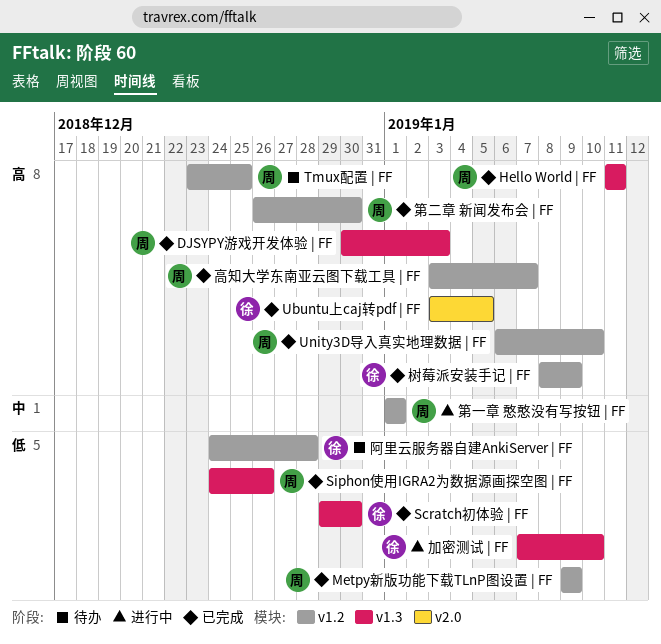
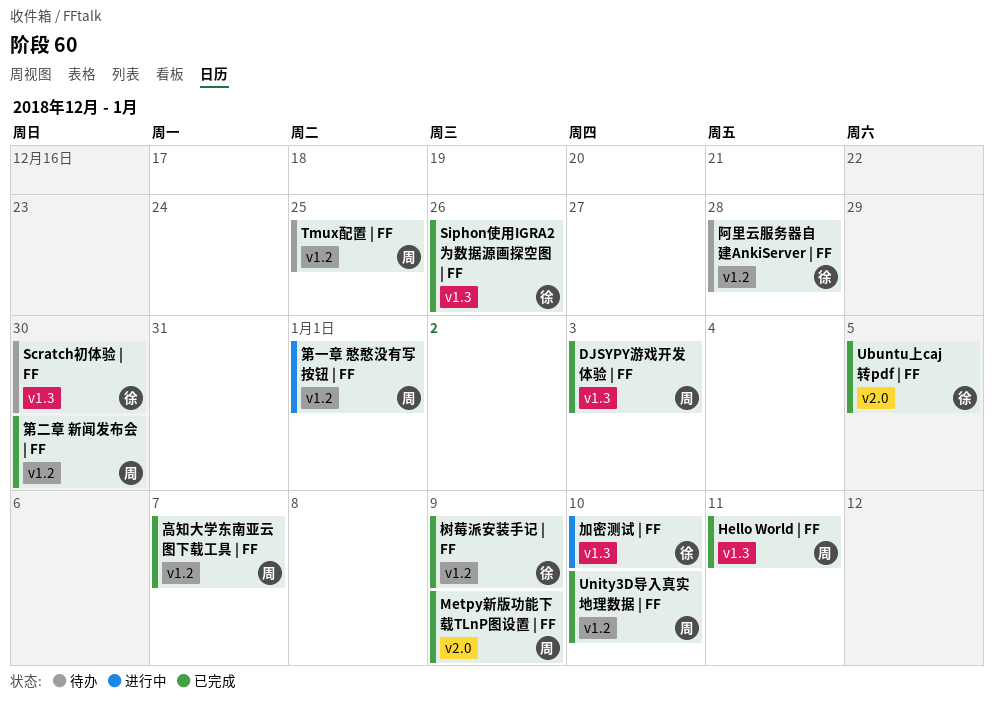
Metpy新版功能下载TLnP图设置 | FF, label: v1.2 -> v2.0
Scratch初体验 | FF, status: 已完成 -> 待办
Siphon使用IGRA2为数据源画探空图 | FF, owner: 周 -> 徐

